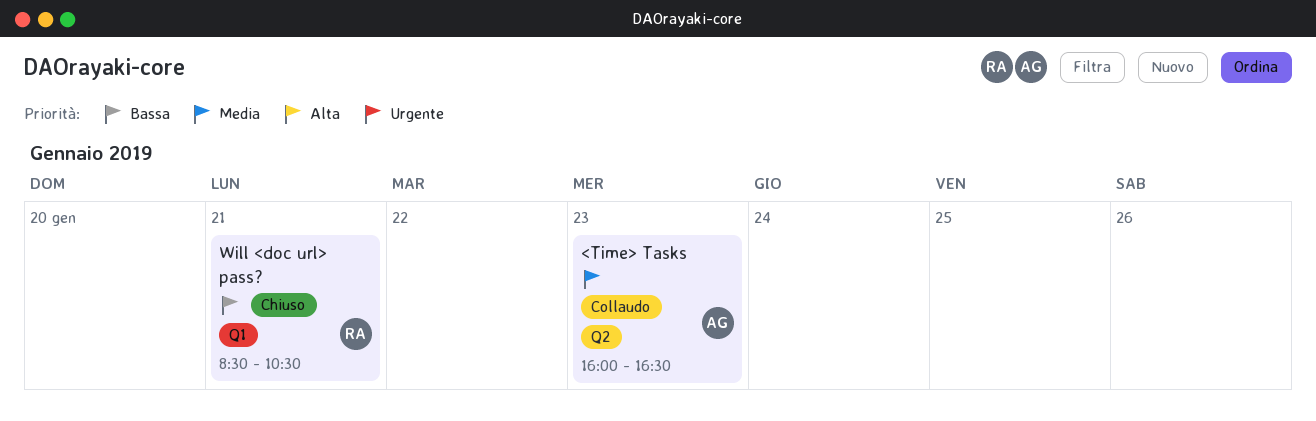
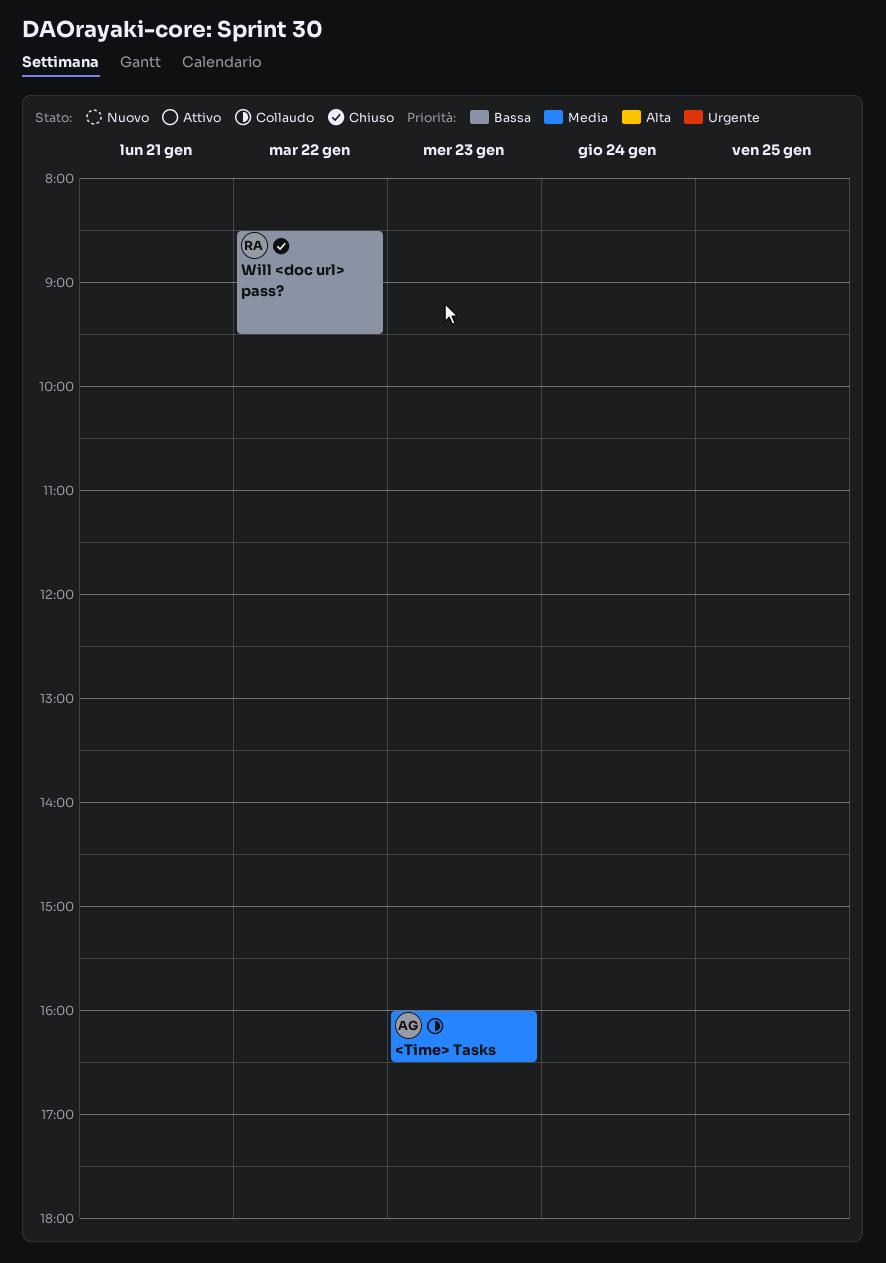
Will <doc url> pass?, day: Jan 21 -> Jan 22
Will <doc url> pass?, ends: 10:30 -> 09:30

